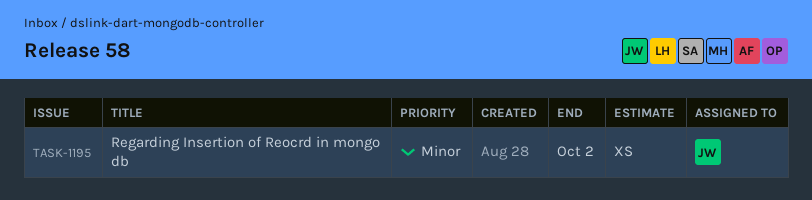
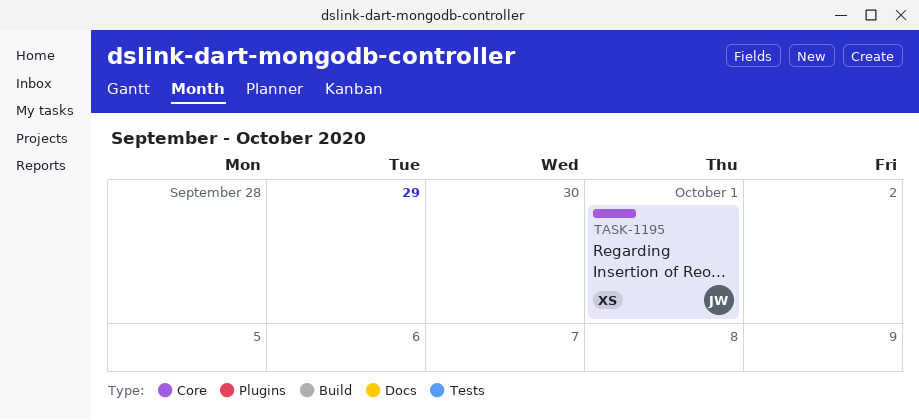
TASK-1195, due: Oct 2 -> Oct 1

